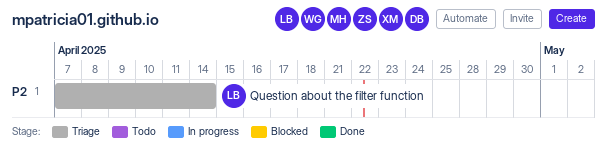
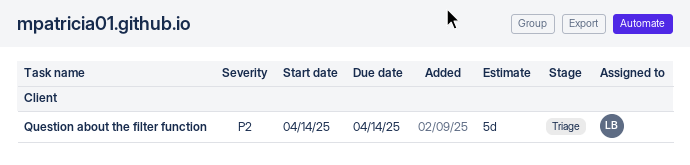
Question about the filter function, start: Apr 7 -> Apr 14

